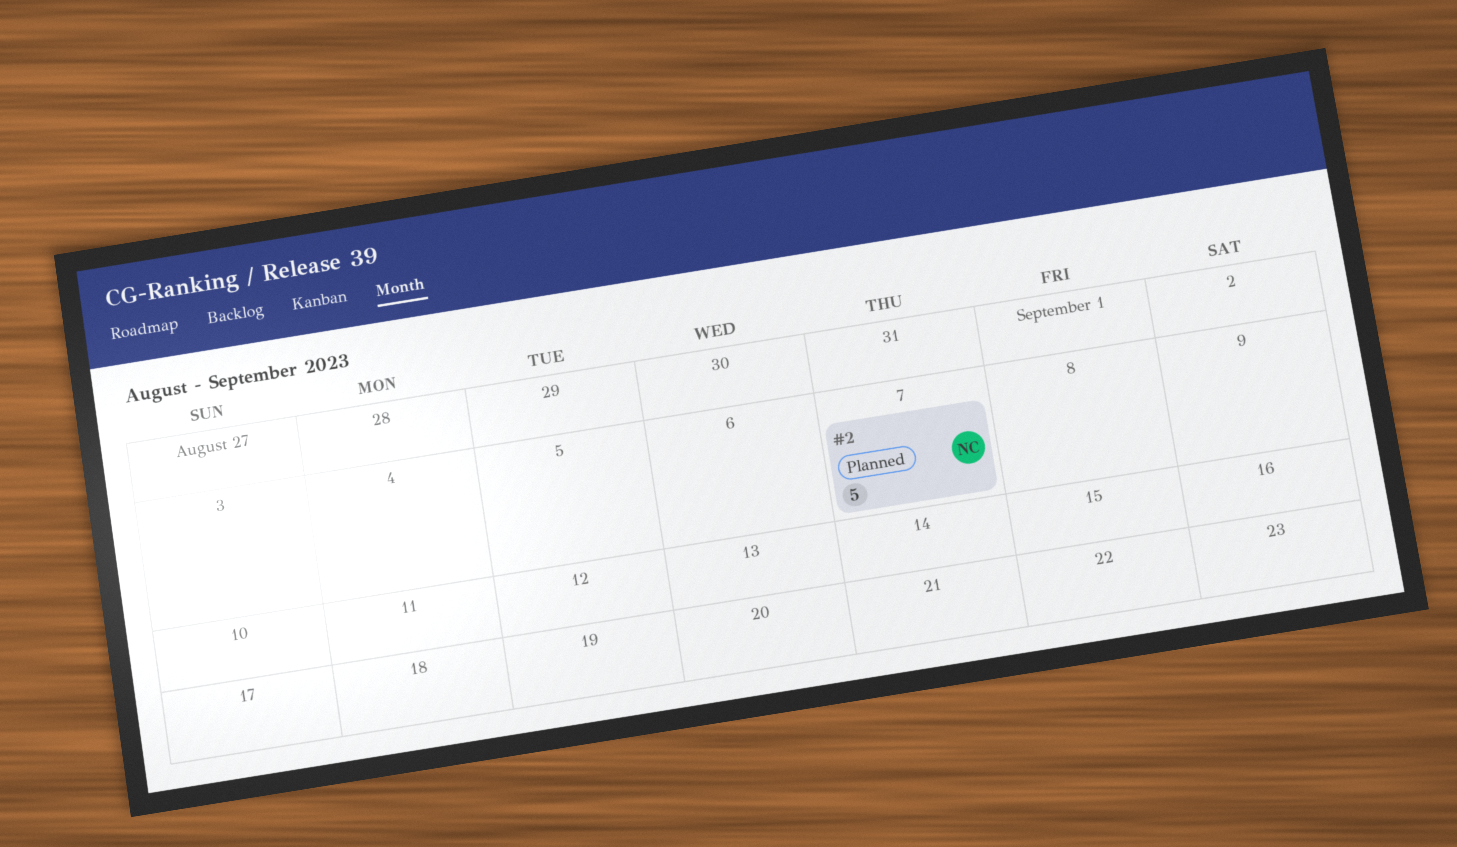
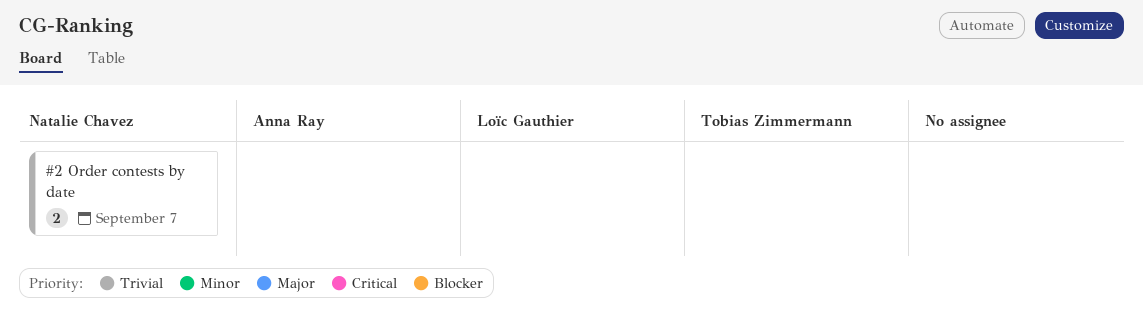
#2, estimate: 5 -> 2

